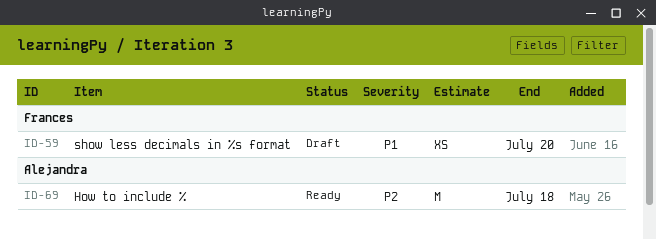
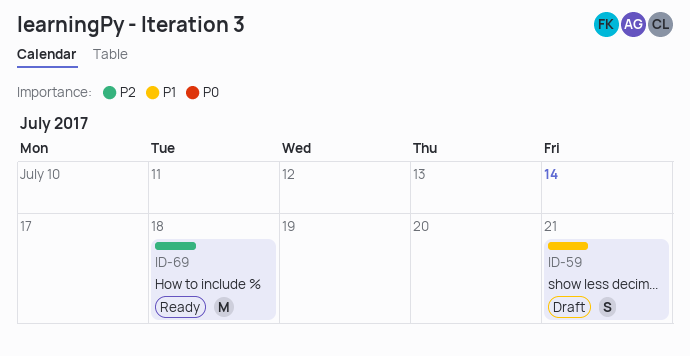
ID-59, estimate: XS -> S
ID-59, due: Jul 20 -> Jul 21

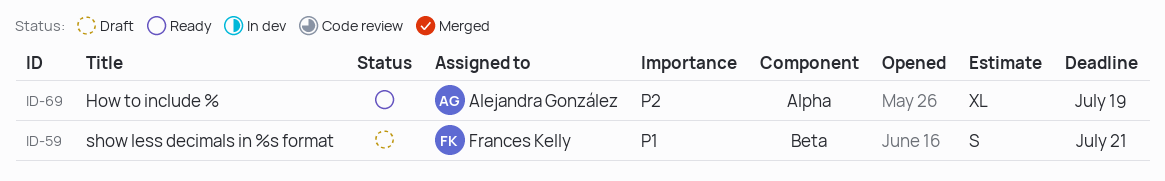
ID-69, estimate: M -> XL
ID-69, due: Jul 18 -> Jul 19

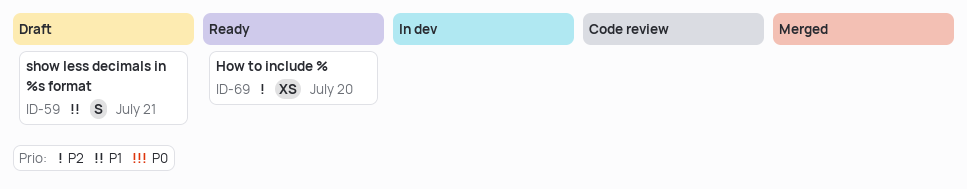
ID-69, estimate: XL -> XS
ID-69, due: Jul 19 -> Jul 20

